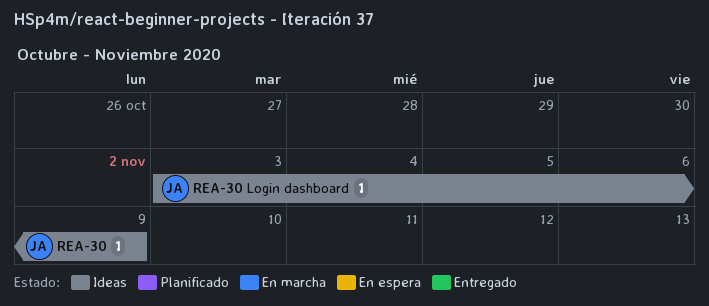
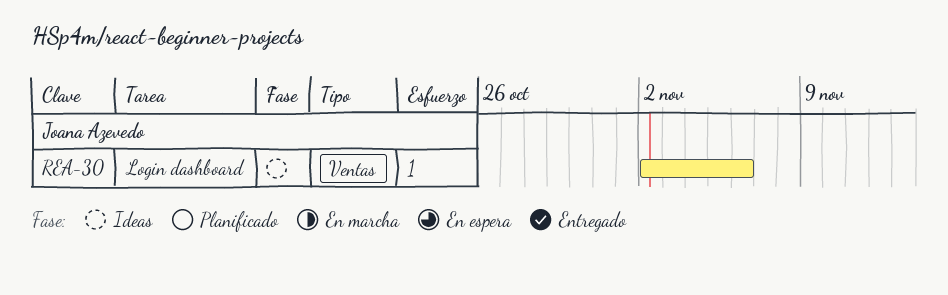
REA-30, start: Nov 3 -> Nov 2
REA-30, due: Nov 9 -> Nov 6

